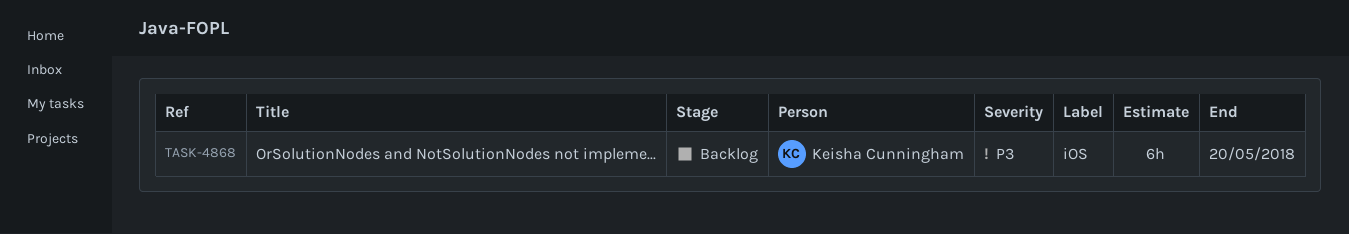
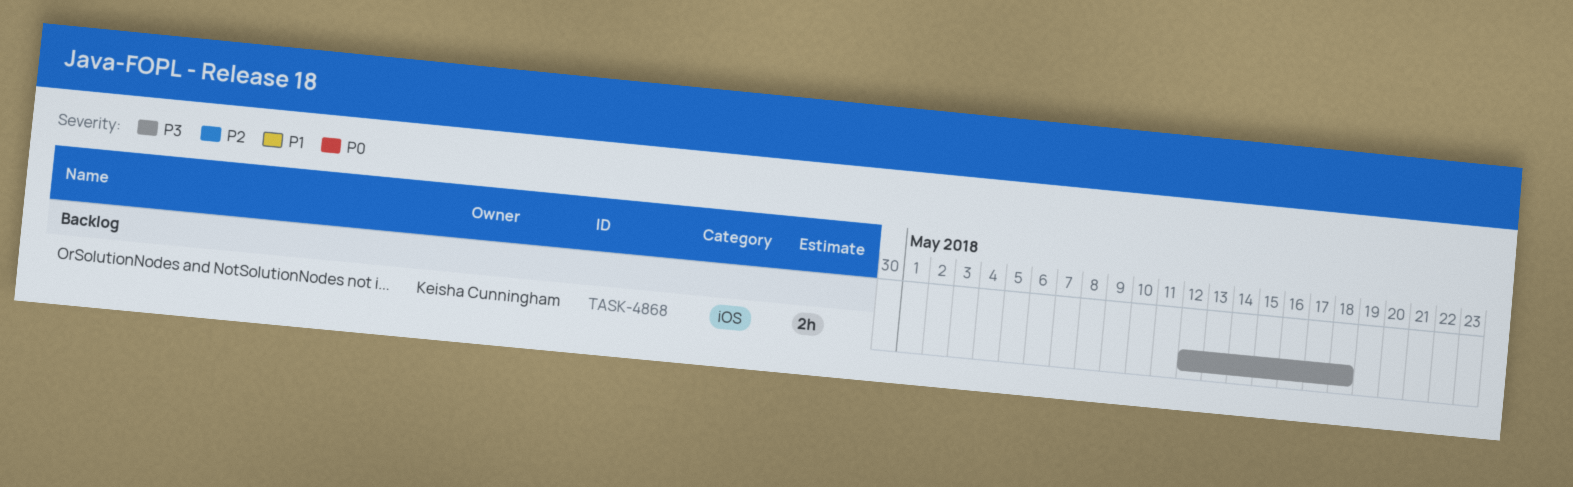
TASK-4868, estimate: 6h -> 2h
TASK-4868, due: May 20 -> May 18

